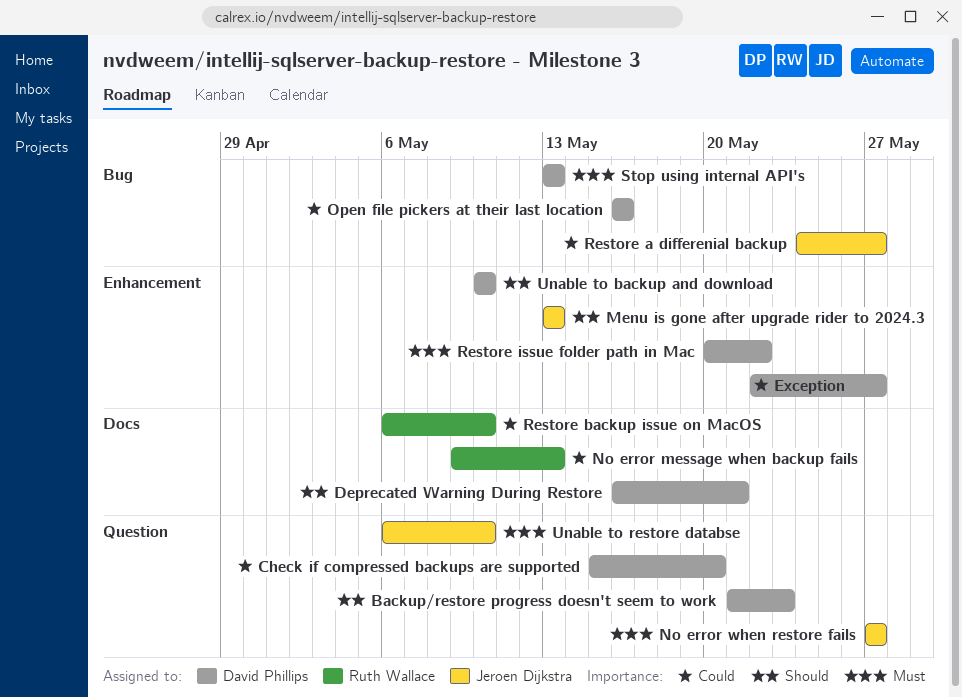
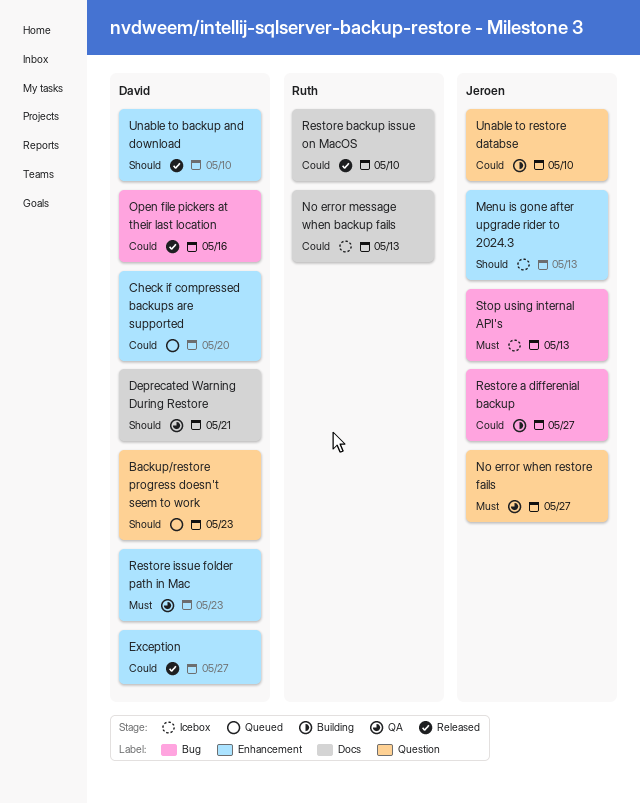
Check if compressed backups are supported, label: Question -> Enhancement
Restore issue folder path in Mac, due: May 22 -> May 23
Stop using internal API's, owner: David Phillips -> Jeroen Dijkstra
Unable to restore databse, priority: Must -> Could

